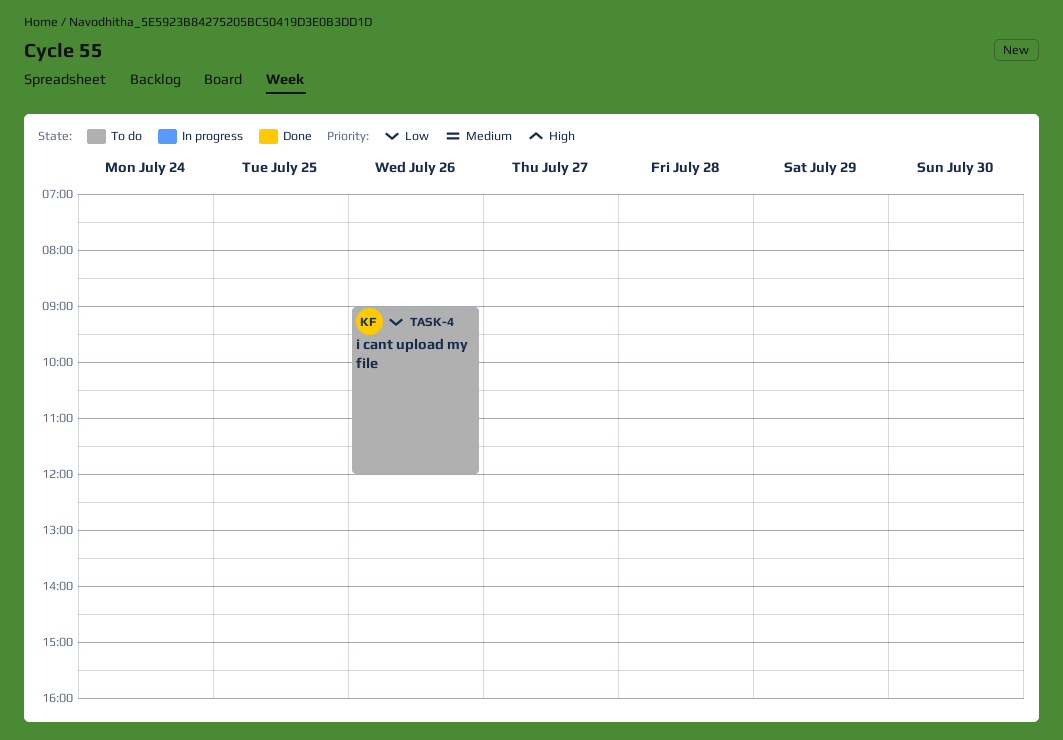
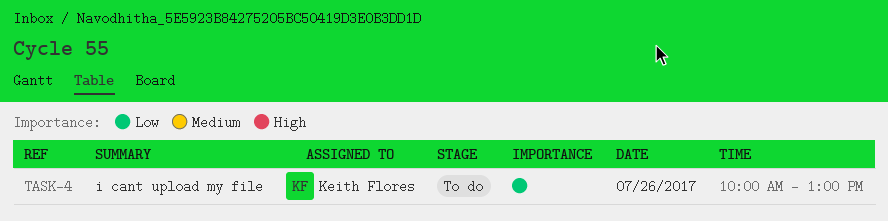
TASK-4, begins: 09:00 -> 10:00
TASK-4, ends: 12:00 -> 13:00

